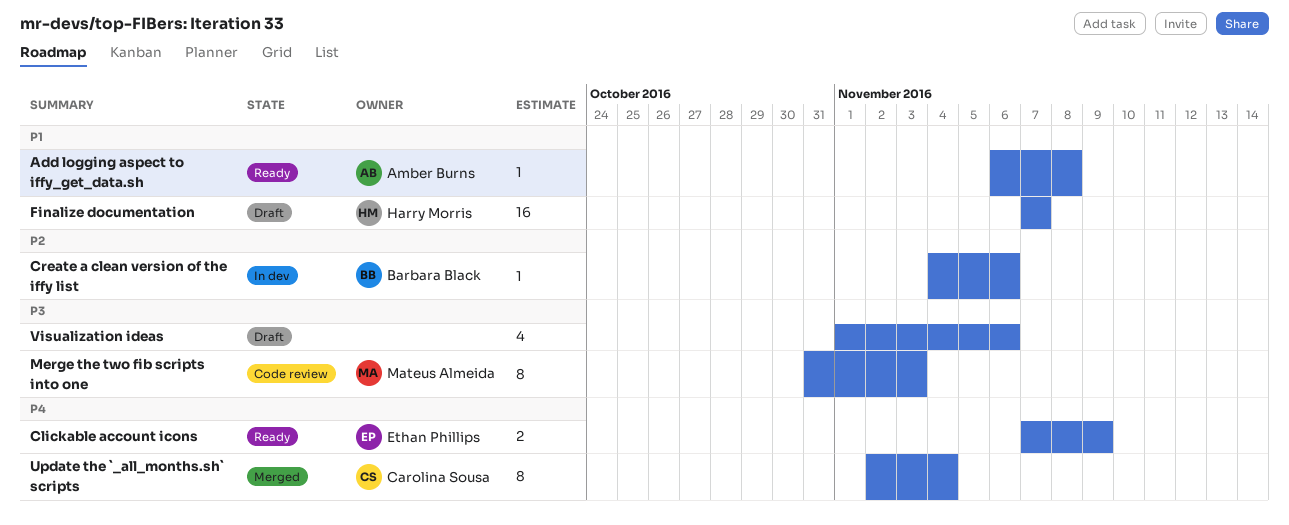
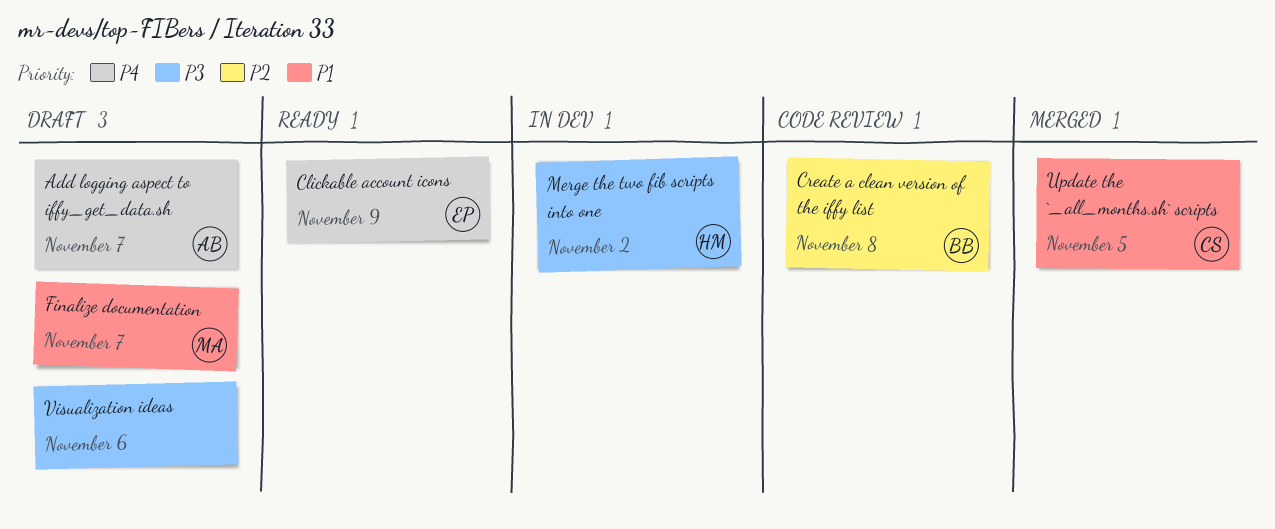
Add logging aspect to iffy_get_data.sh, status: Ready -> Draft
Add logging aspect to iffy_get_data.sh, priority: P1 -> P4
Add logging aspect to iffy_get_data.sh, due: Nov 8 -> Nov 7
Create a clean version of the iffy list, status: In dev -> Code review
Create a clean version of the iffy list, due: Nov 6 -> Nov 8
Finalize documentation, owner: Harry Morris -> Mateus Almeida
Merge the two fib scripts into one, status: Code review -> In dev
Merge the two fib scripts into one, owner: Mateus Almeida -> Harry Morris
Merge the two fib scripts into one, due: Nov 3 -> Nov 2
Update the `_all_months.sh` scripts, priority: P4 -> P1
Update the `_all_months.sh` scripts, due: Nov 4 -> Nov 5

